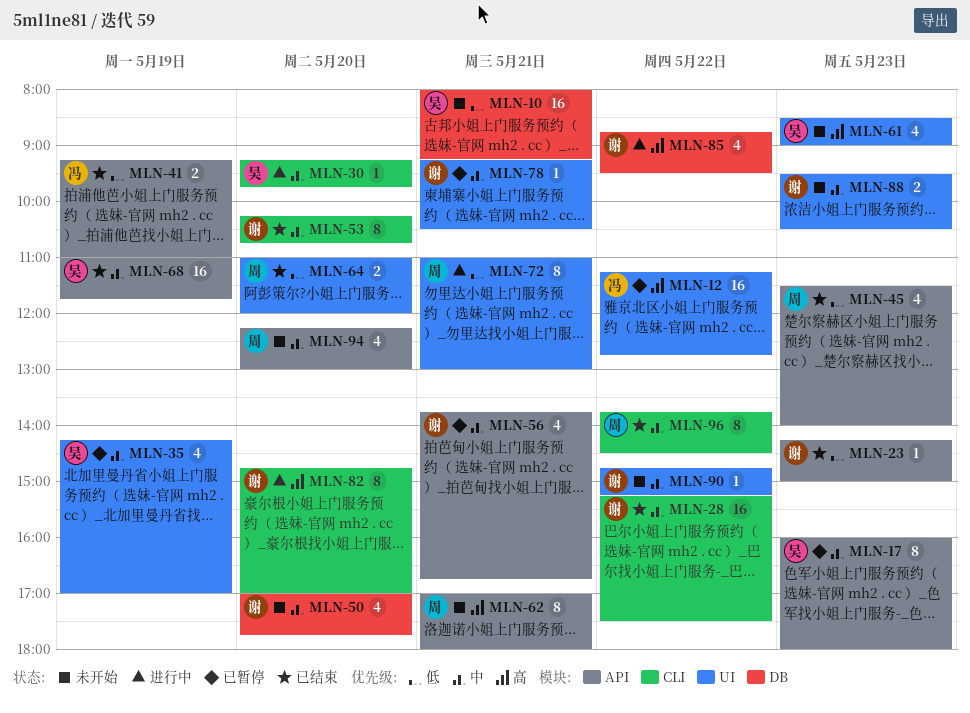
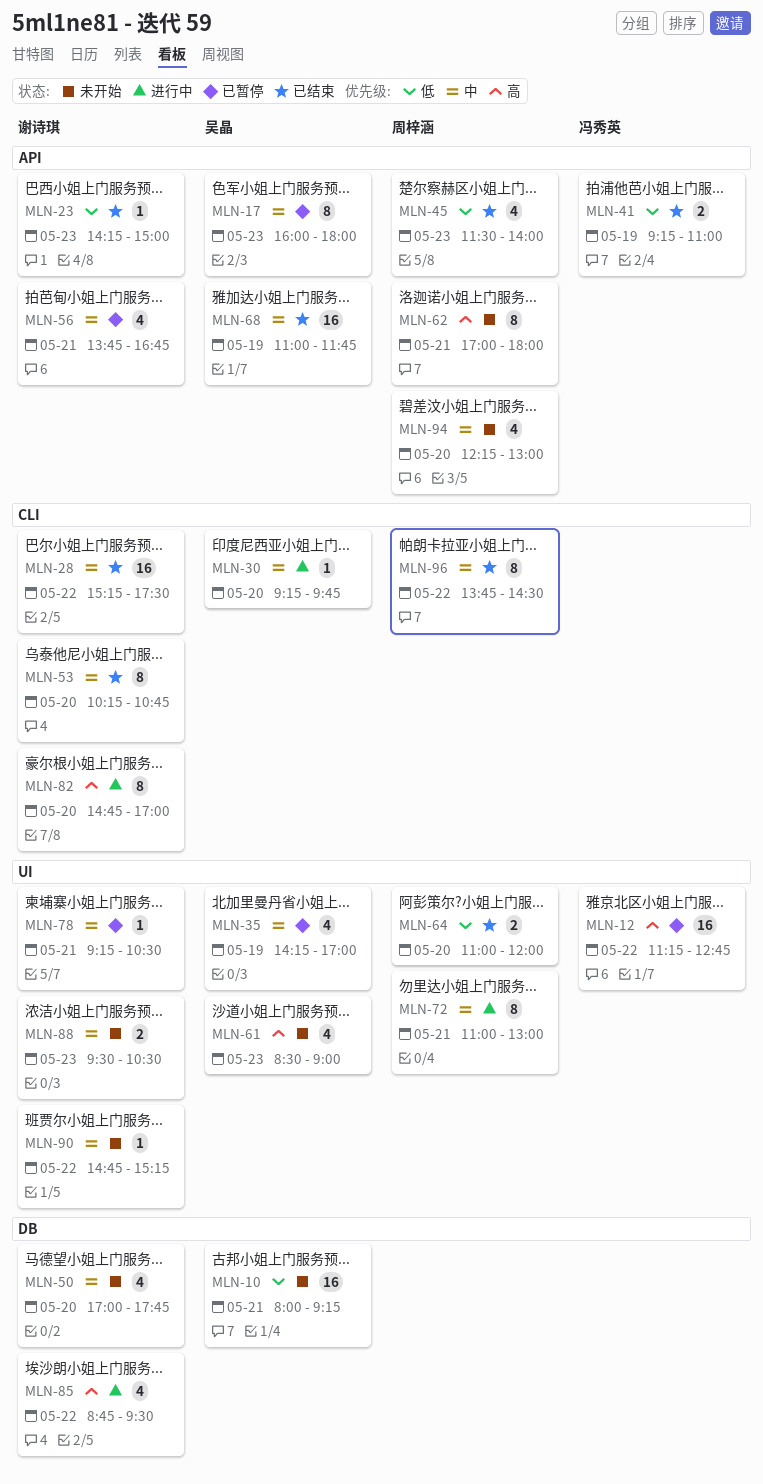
MLN-72, priority: 低 -> 中

